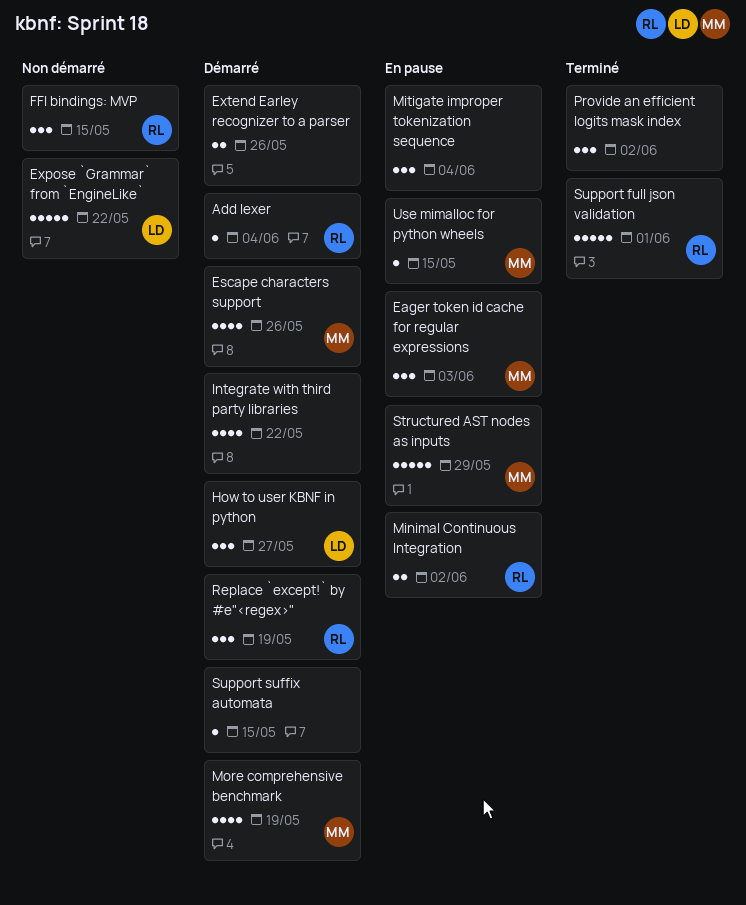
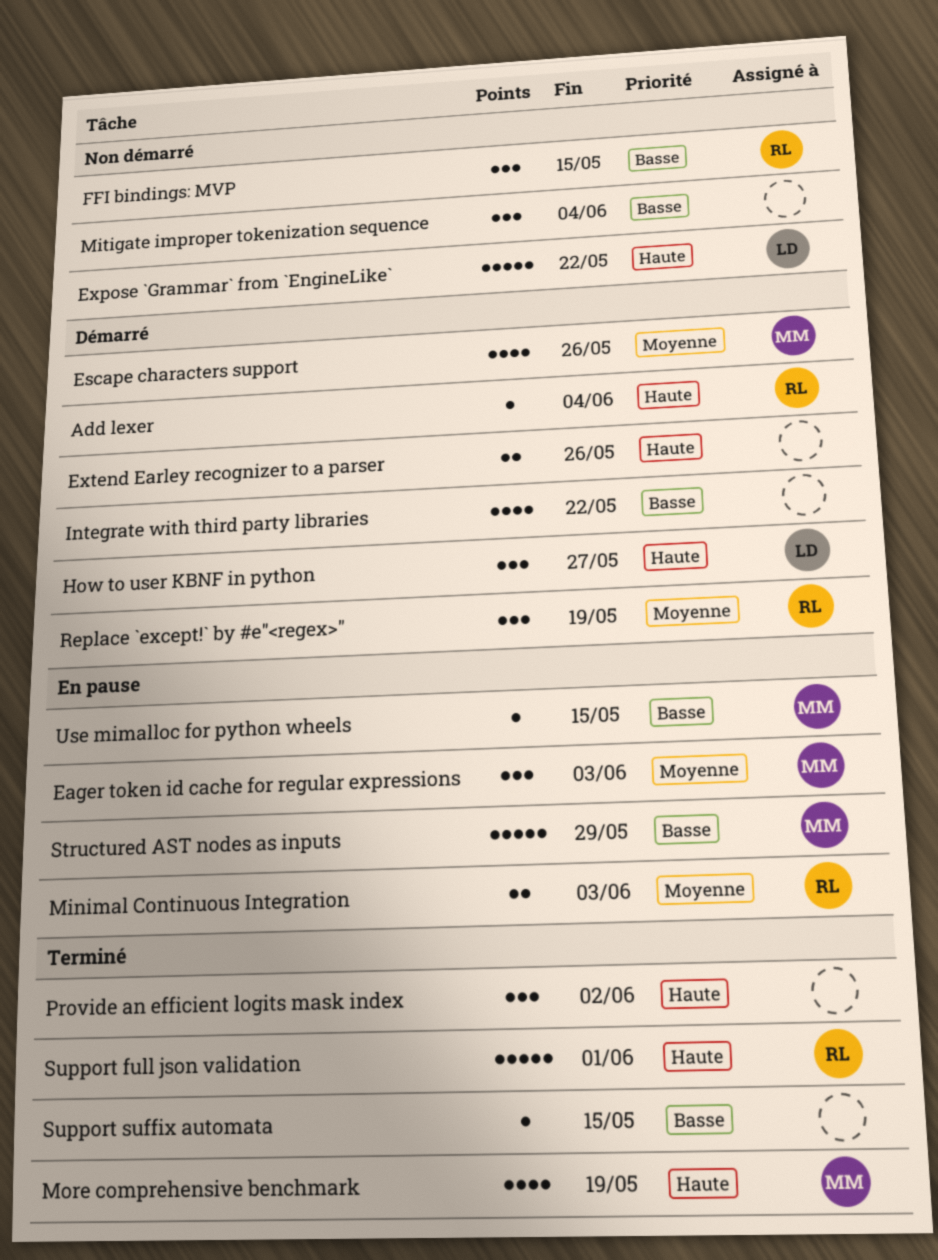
Minimal Continuous Integration, due: Jun 2 -> Jun 3
Mitigate improper tokenization sequence, status: En pause -> Non démarré
More comprehensive benchmark, status: Démarré -> Terminé
Support suffix automata, status: Démarré -> Terminé

